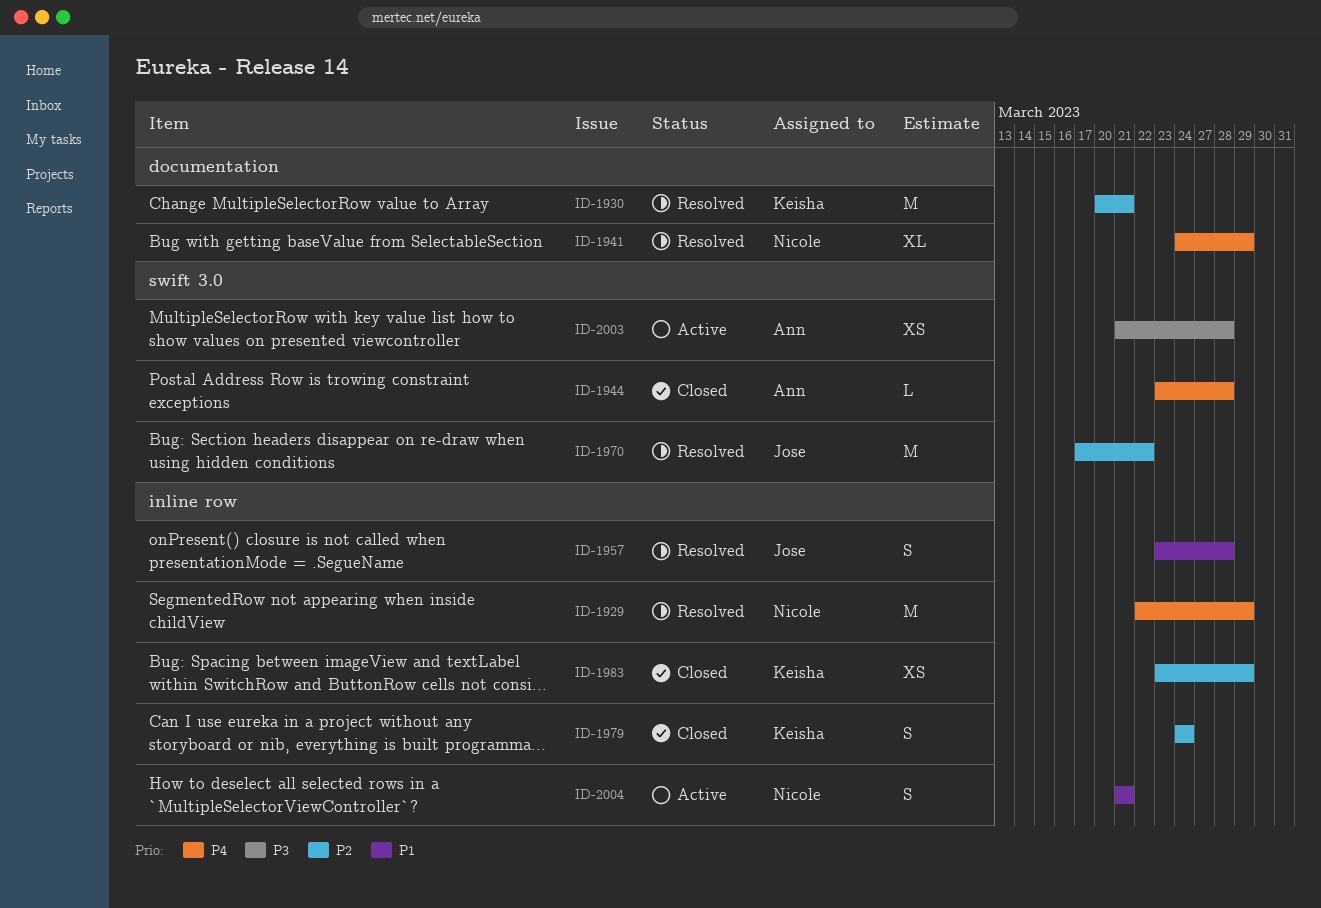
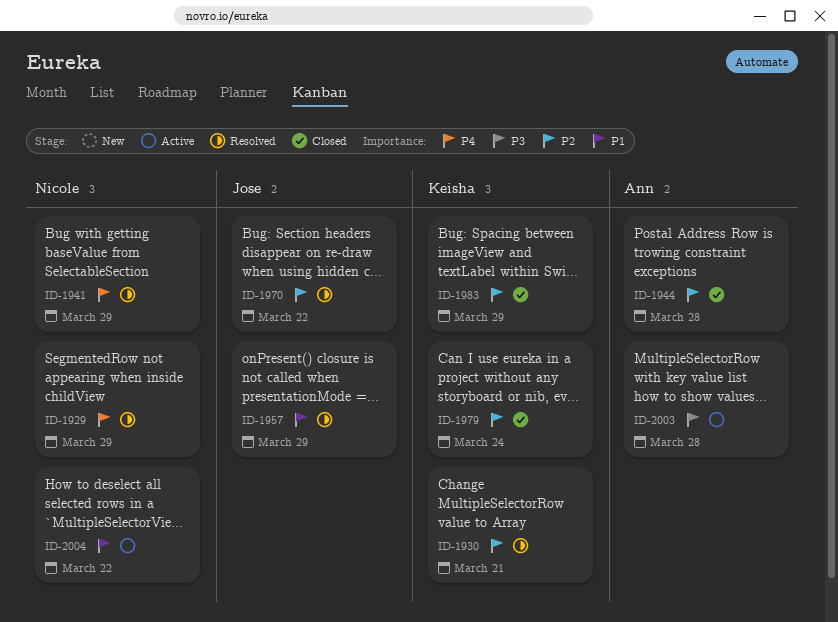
ID-1944, priority: P4 -> P2
ID-1957, due: Mar 28 -> Mar 29
ID-2004, due: Mar 21 -> Mar 22

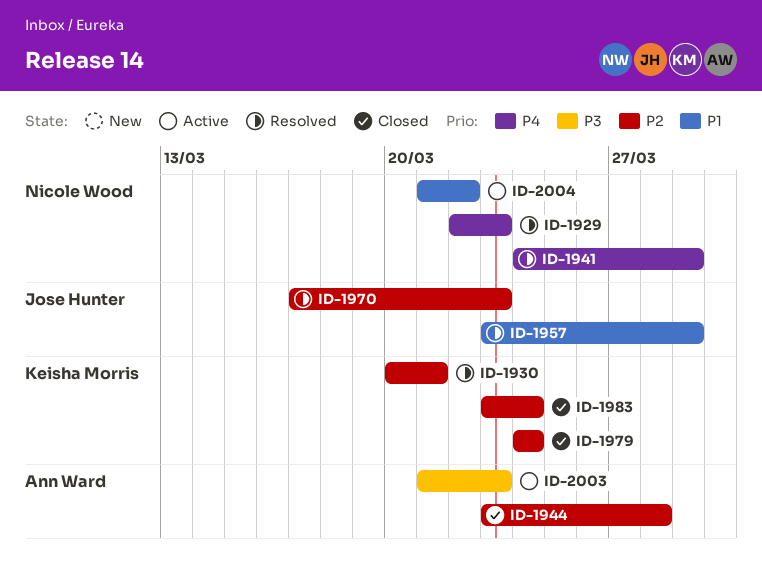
ID-1929, due: Mar 29 -> Mar 23
ID-1970, due: Mar 22 -> Mar 23
ID-1983, due: Mar 29 -> Mar 24
ID-2003, due: Mar 28 -> Mar 23

